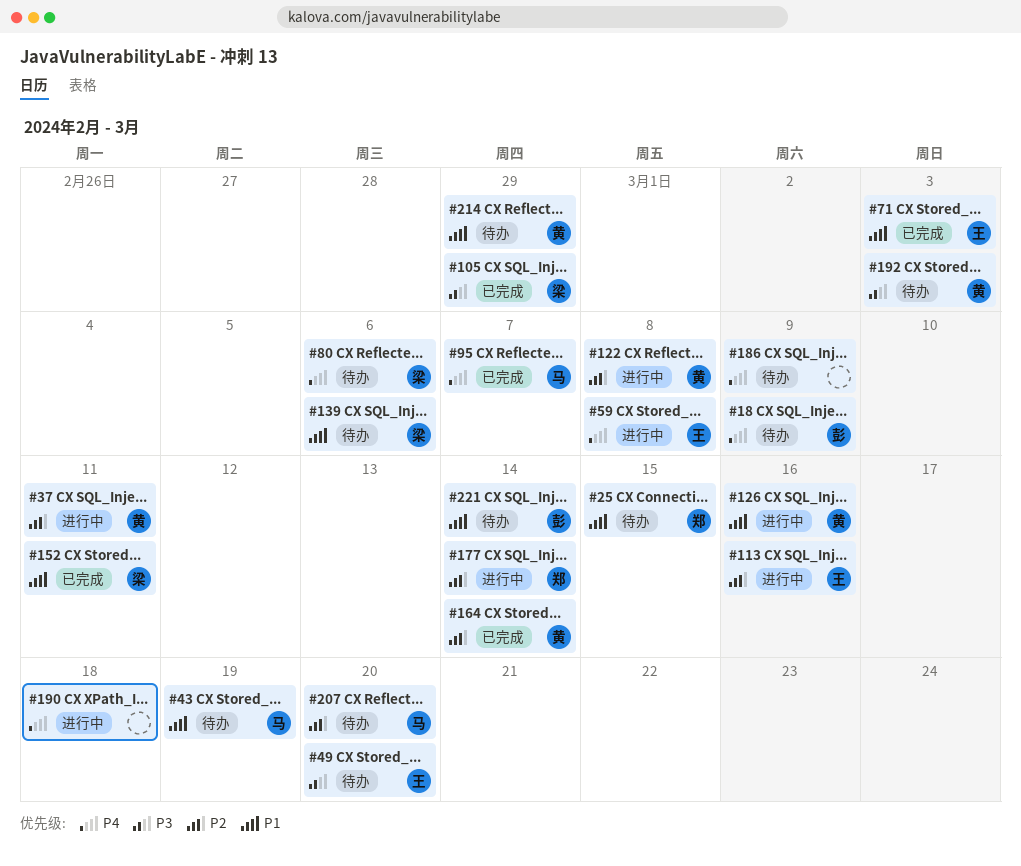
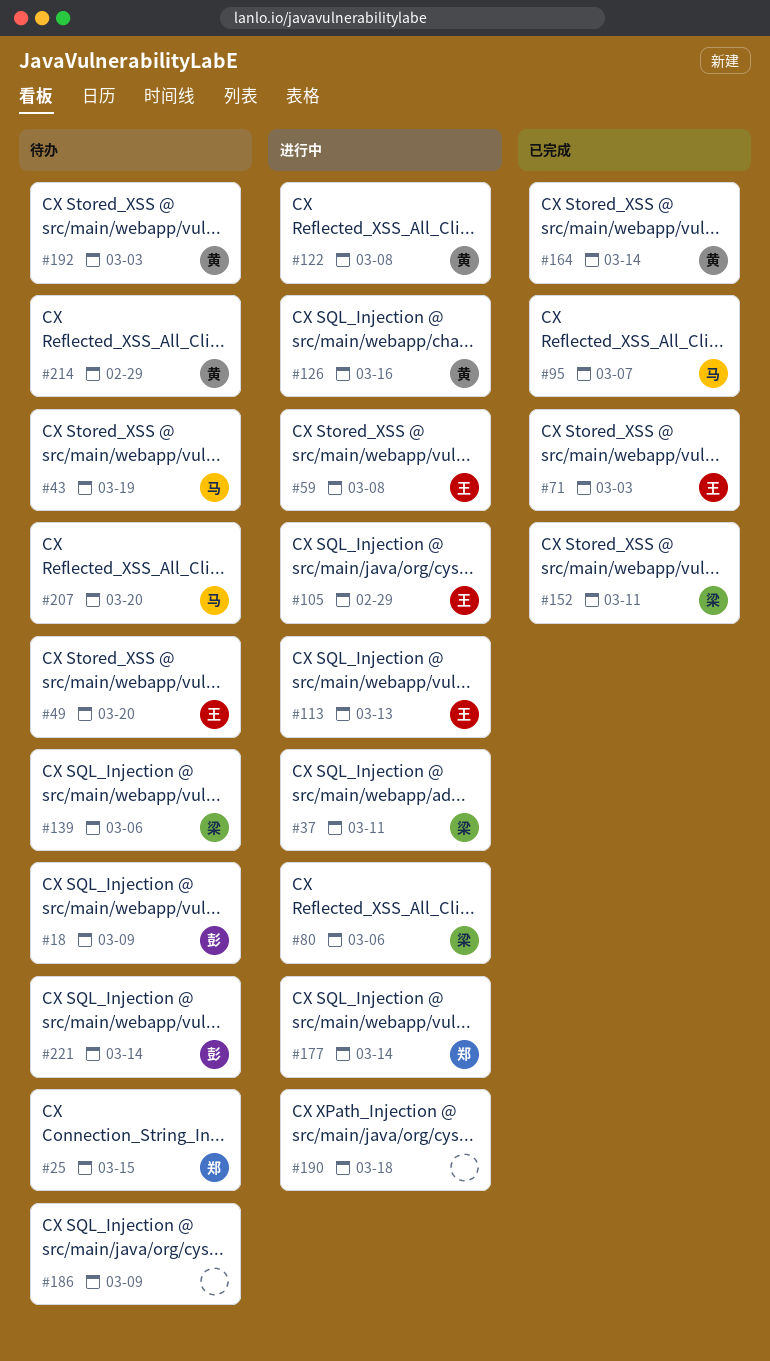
#37, owner: 黄 -> 梁
#80, status: 待办 -> 进行中
#105, status: 已完成 -> 进行中
#105, owner: 梁 -> 王
#113, due: Mar 16 -> Mar 13

